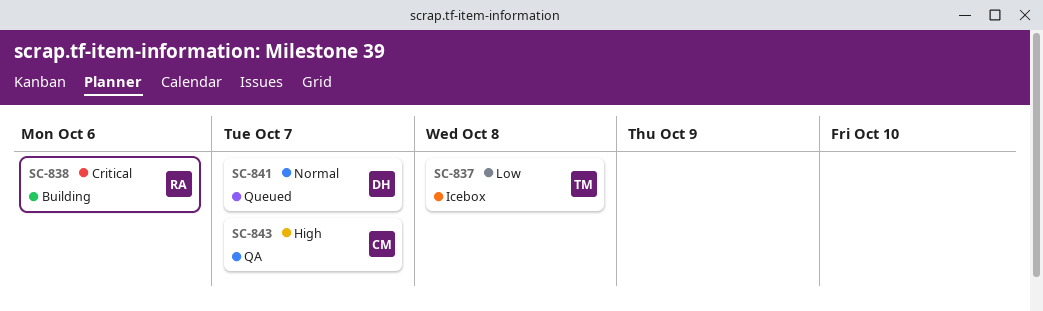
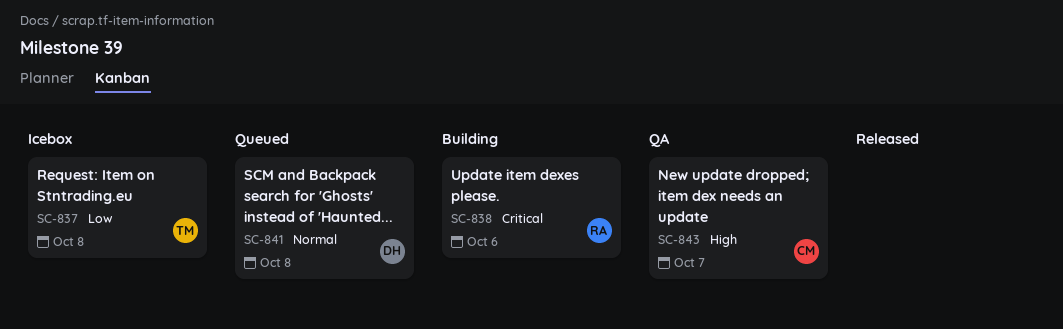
SC-841, due: Oct 7 -> Oct 8

